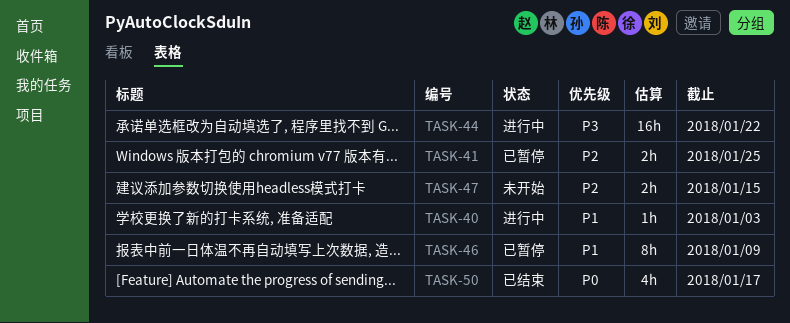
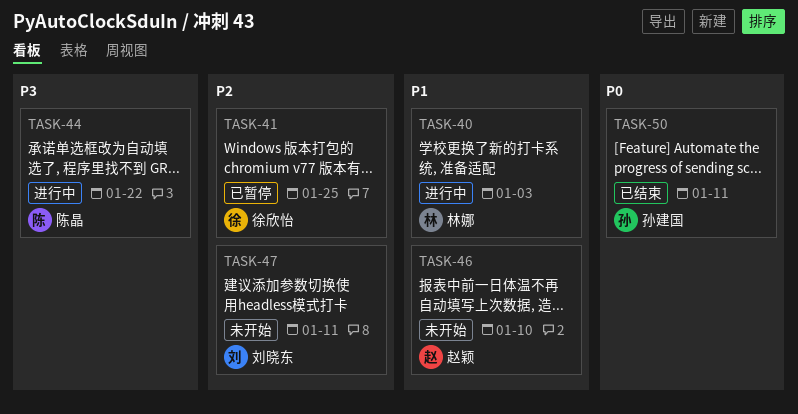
TASK-46, status: 已暂停 -> 未开始
TASK-46, due: Jan 9 -> Jan 10
TASK-47, due: Jan 15 -> Jan 11
TASK-50, due: Jan 17 -> Jan 11

